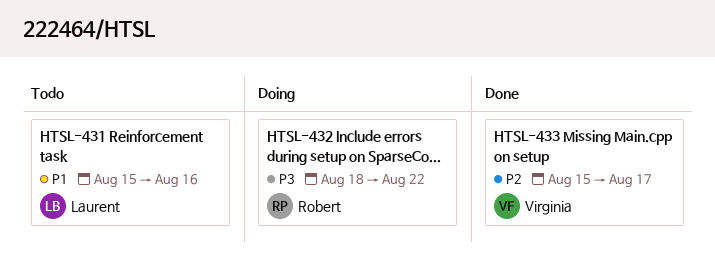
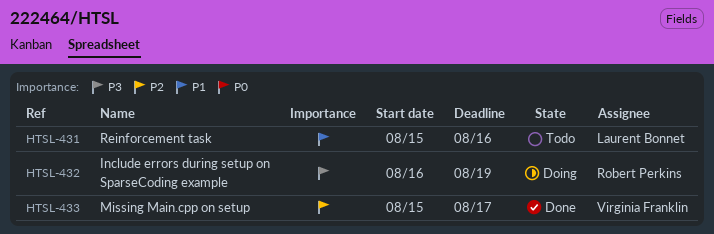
HTSL-432, start: Aug 18 -> Aug 16
HTSL-432, due: Aug 22 -> Aug 19

